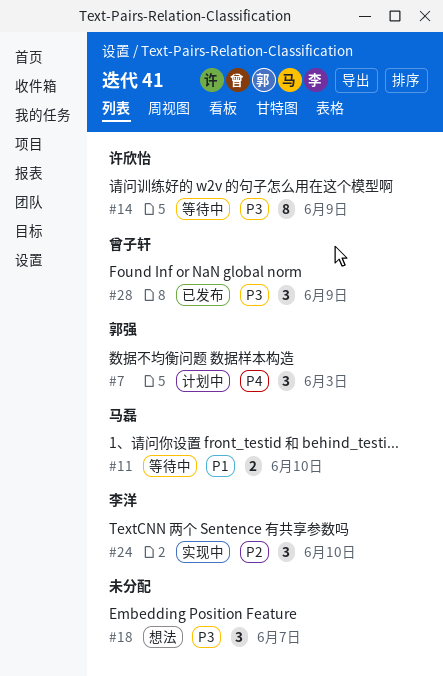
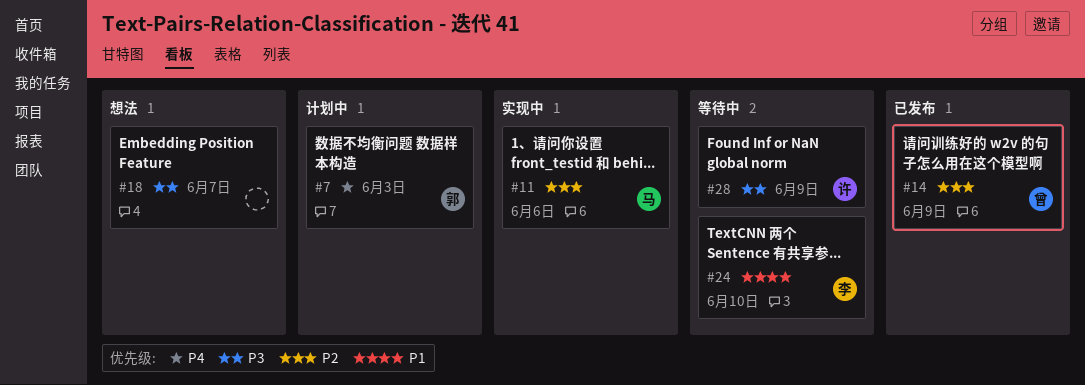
#11, status: 等待中 -> 实现中
#11, priority: P1 -> P2
#11, due: Jun 10 -> Jun 6
#14, status: 等待中 -> 已发布
#14, owner: 许欣怡 -> 曾子轩
#14, priority: P3 -> P2
#24, status: 实现中 -> 等待中
#24, priority: P2 -> P1
#28, status: 已发布 -> 等待中
#28, owner: 曾子轩 -> 许欣怡

